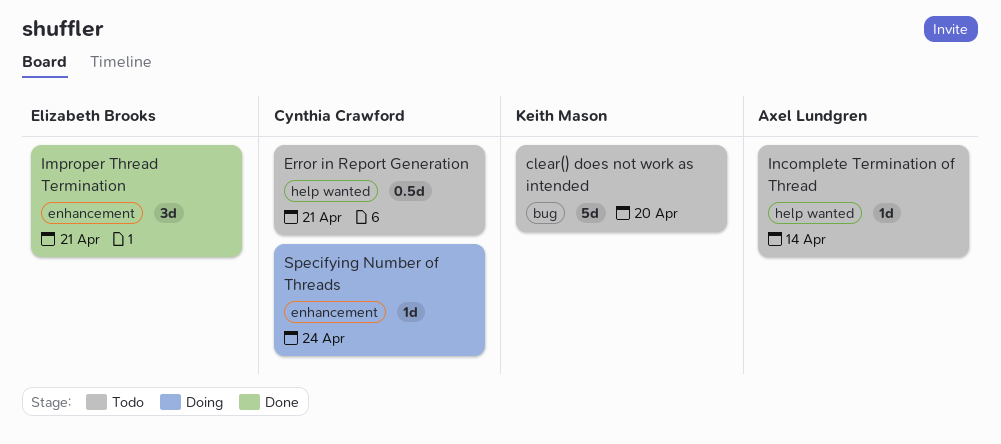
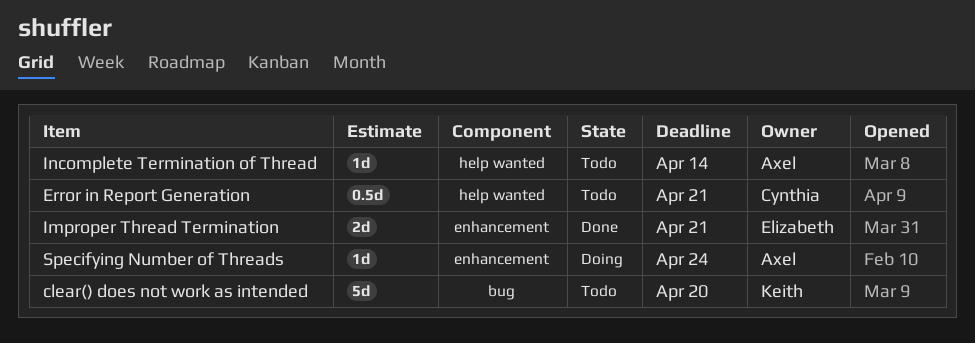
Improper Thread Termination, estimate: 3d -> 2d
Specifying Number of Threads, owner: Cynthia Crawford -> Axel Lundgren

